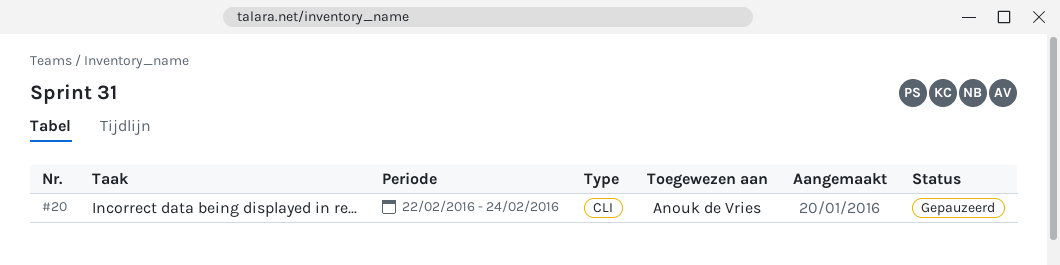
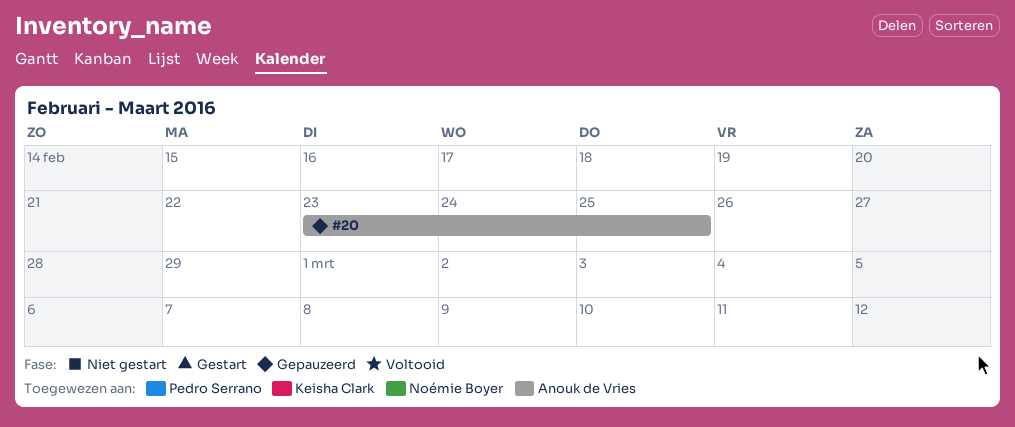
#20, start: Feb 22 -> Feb 23
#20, due: Feb 24 -> Feb 25

